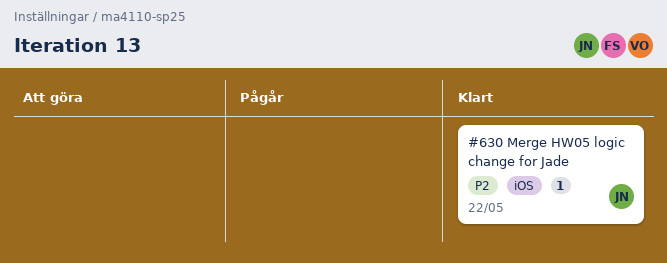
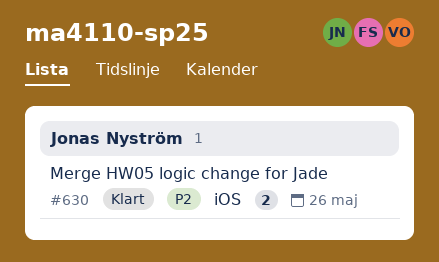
#630, estimate: 1 -> 2
#630, due: May 22 -> May 26

